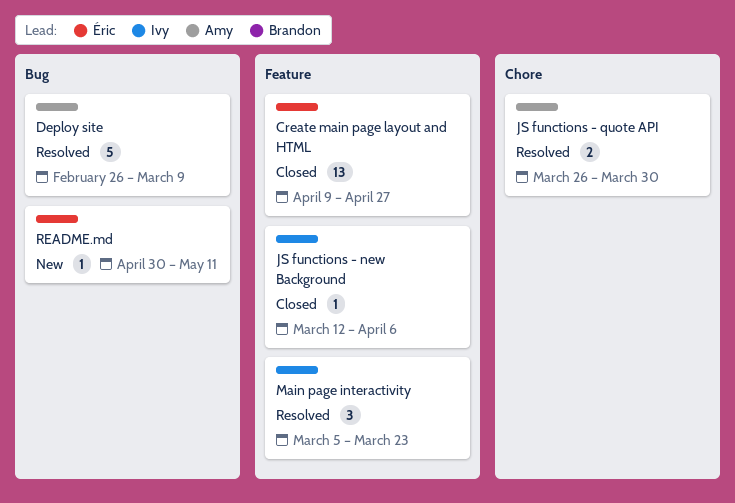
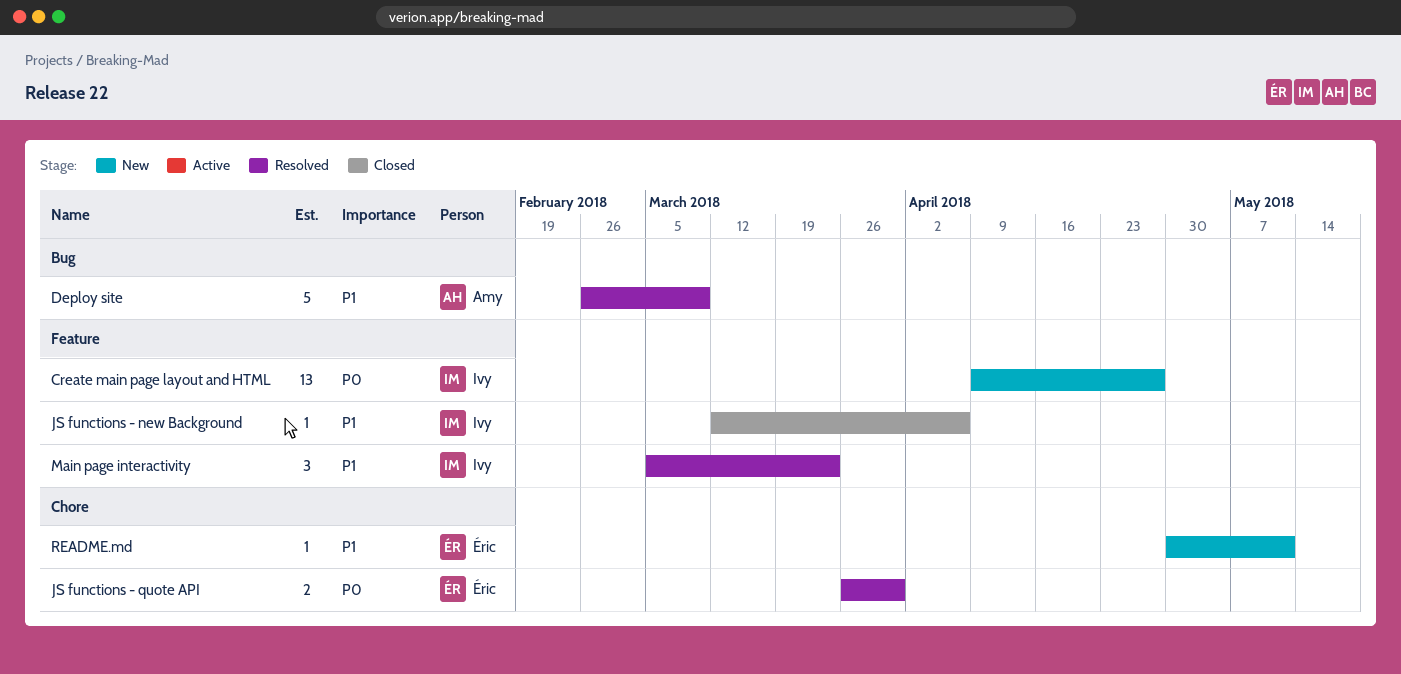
Create main page layout and HTML, status: Closed -> New
Create main page layout and HTML, owner: Éric -> Ivy
JS functions - quote API, owner: Amy -> Éric
README.md, label: Bug -> Chore

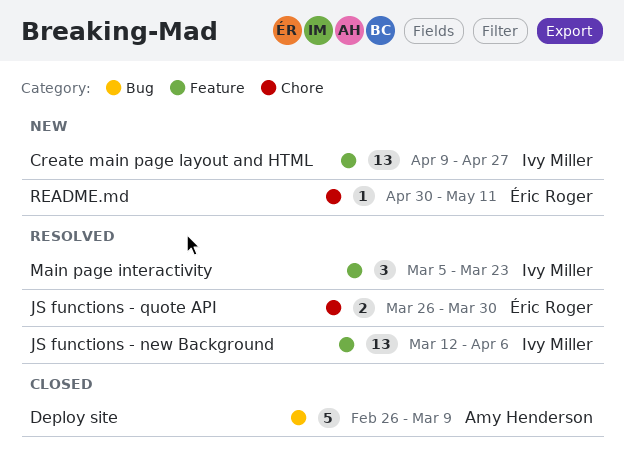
Deploy site, status: Resolved -> Closed
JS functions - new Background, status: Closed -> Resolved
JS functions - new Background, estimate: 1 -> 13

